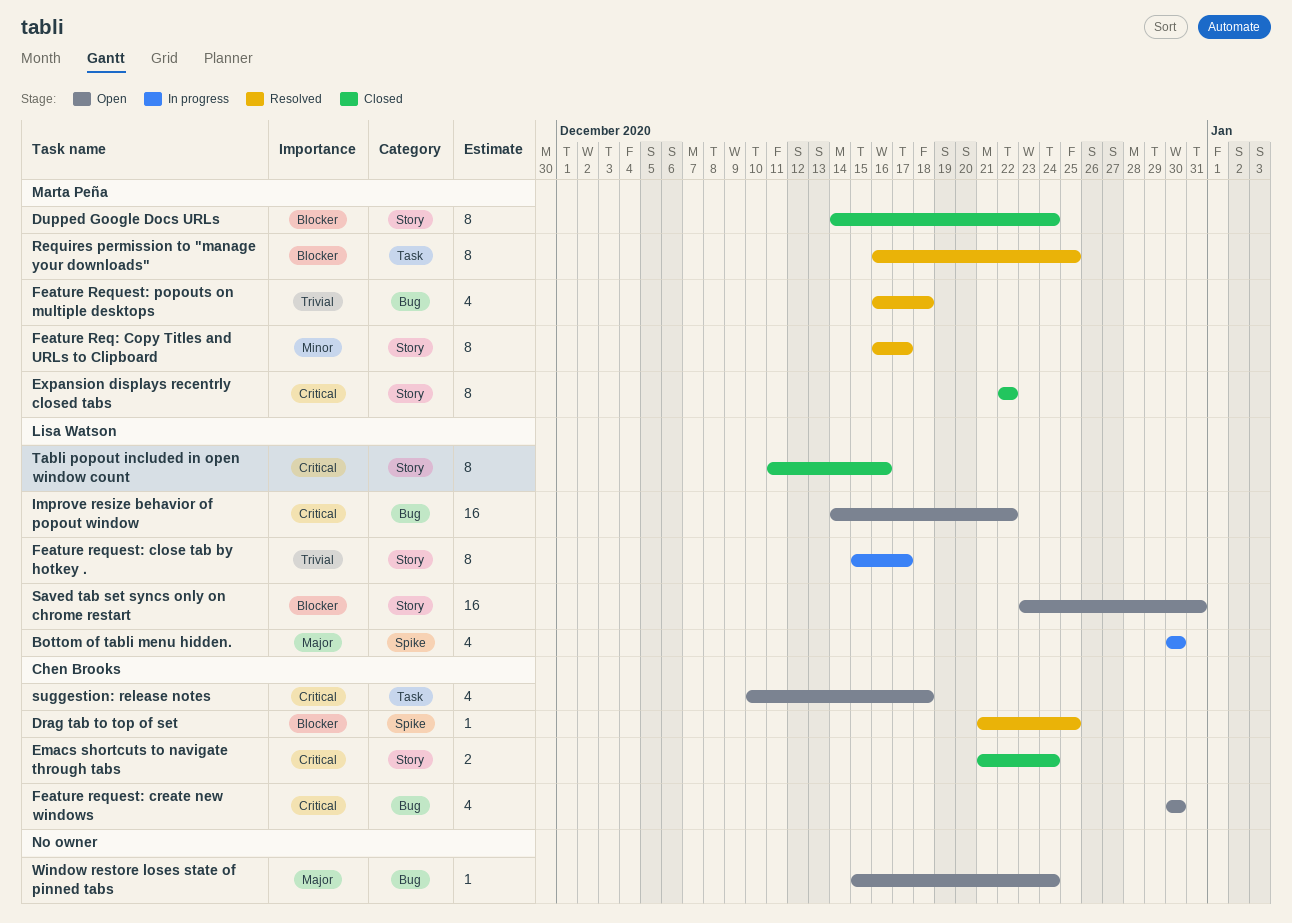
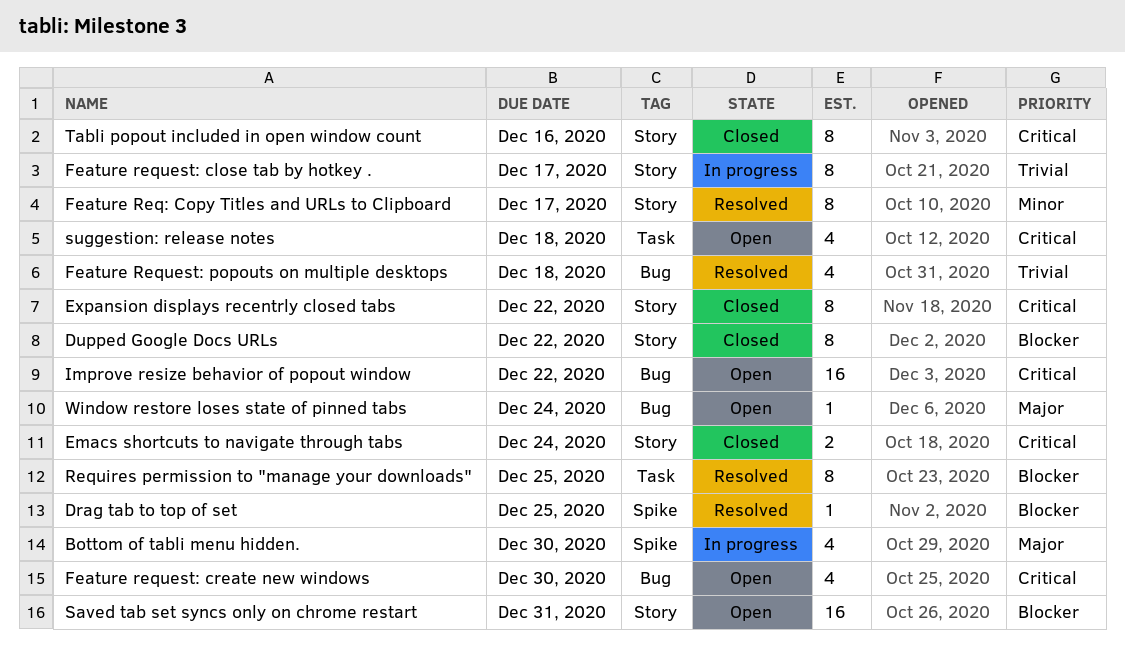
Dupped Google Docs URLs, due: Dec 24 -> Dec 22

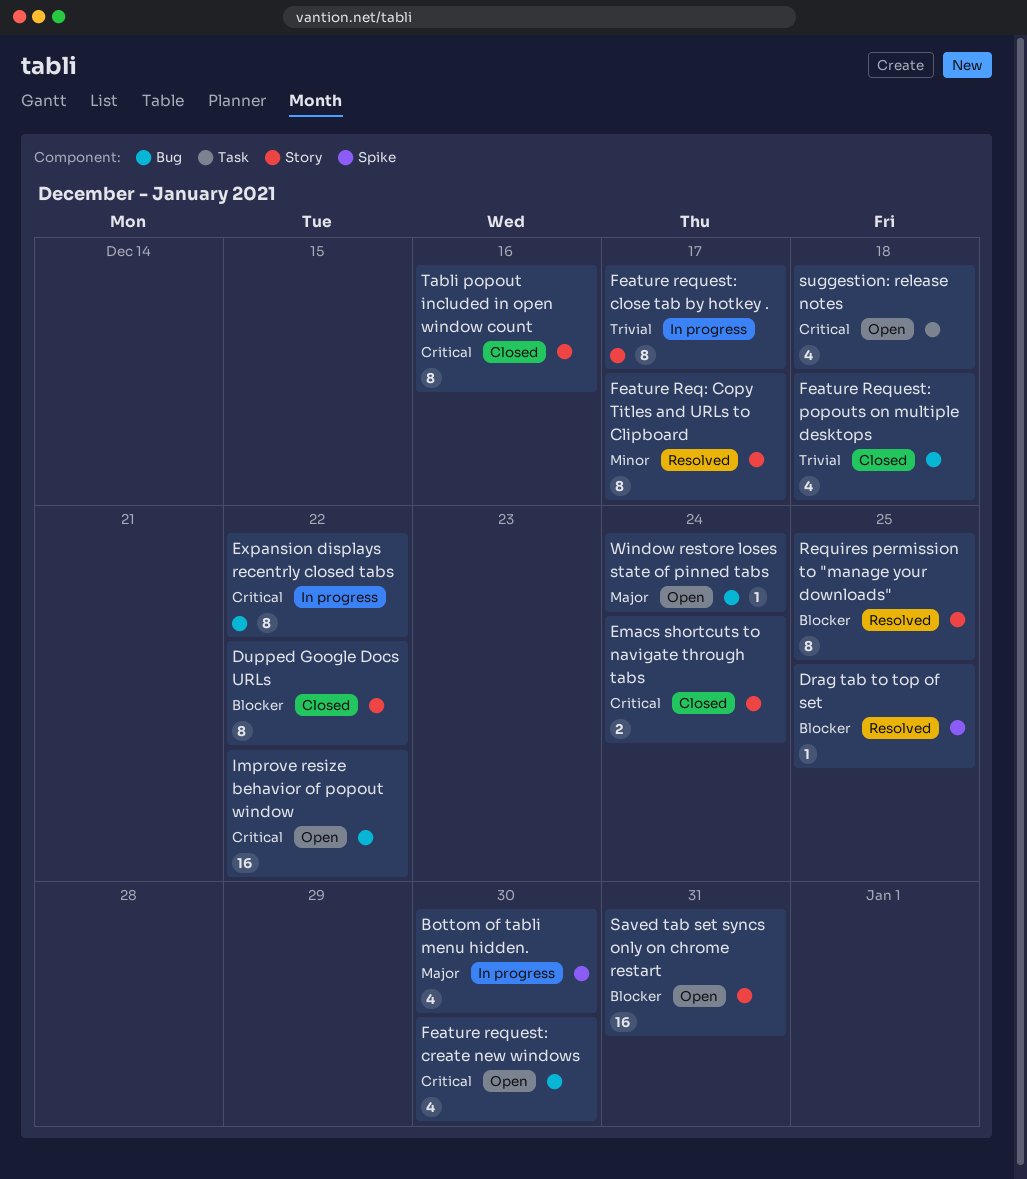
Expansion displays recentrly closed tabs, status: Closed -> In progress
Expansion displays recentrly closed tabs, label: Story -> Bug
Feature Request: popouts on multiple desktops, status: Resolved -> Closed
Requires permission to "manage your downloads", label: Task -> Story

